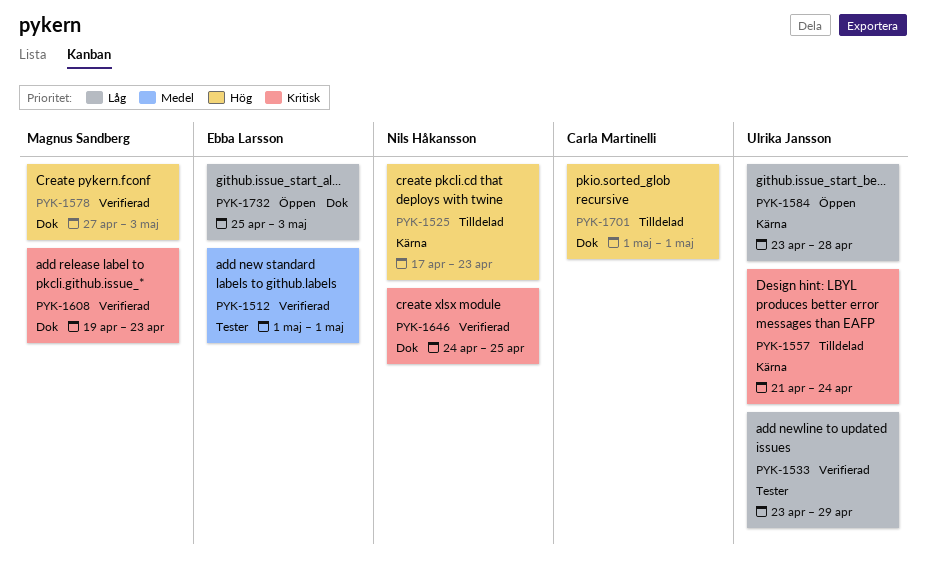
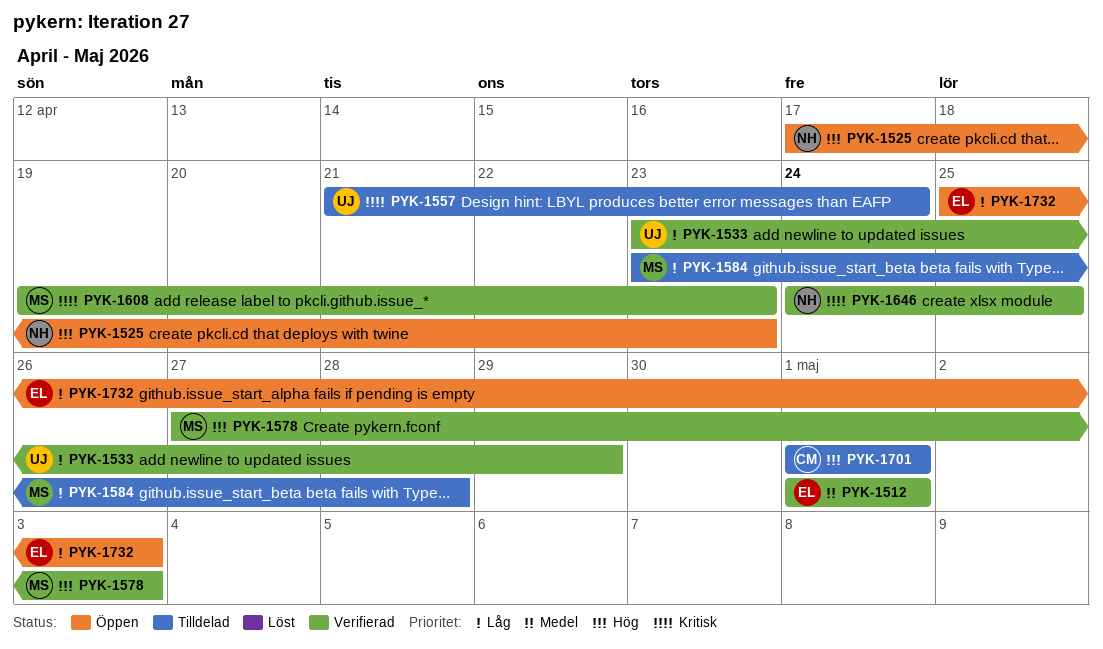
PYK-1525, status: Tilldelad -> Öppen
PYK-1584, status: Öppen -> Tilldelad
PYK-1584, owner: Ulrika Jansson -> Magnus Sandberg

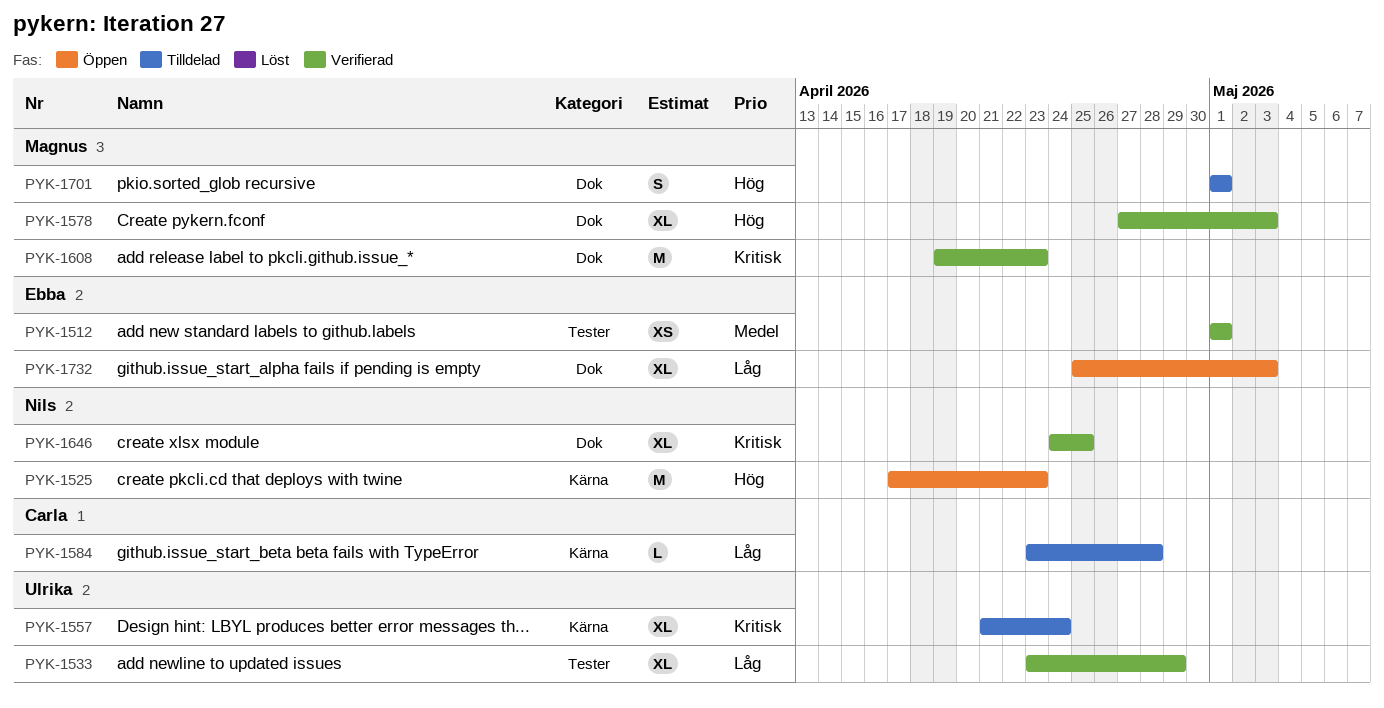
PYK-1584, owner: Magnus -> Carla
PYK-1701, owner: Carla -> Magnus

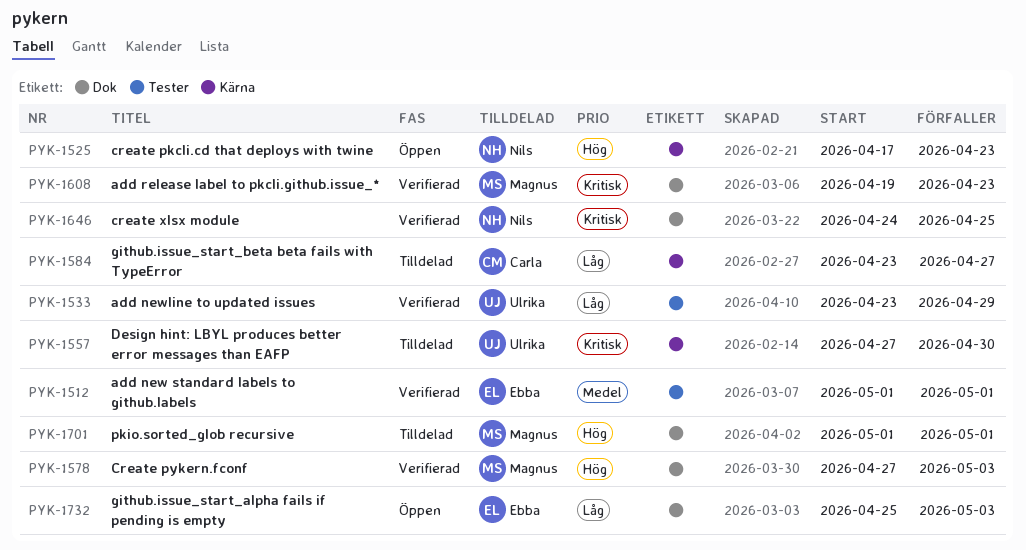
PYK-1557, start: Apr 21 -> Apr 27
PYK-1557, due: Apr 24 -> Apr 30
PYK-1584, due: Apr 28 -> Apr 27

